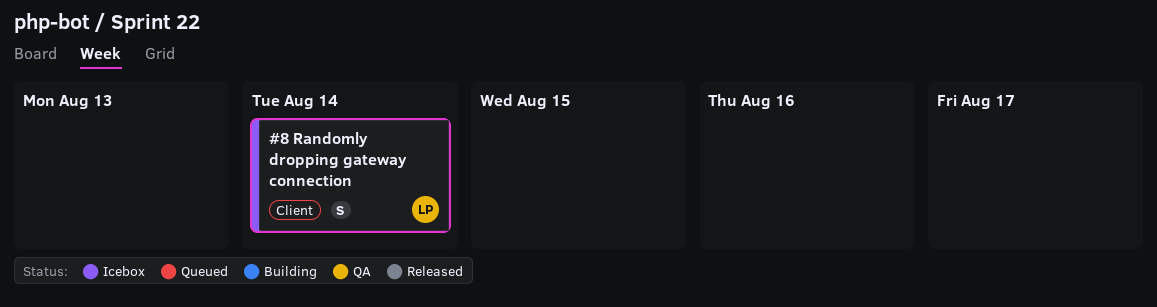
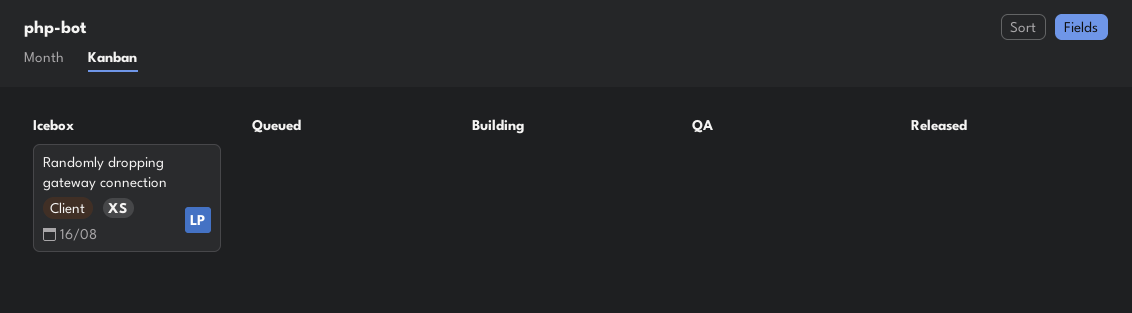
Randomly dropping gateway connection, estimate: S -> XS
Randomly dropping gateway connection, due: Aug 14 -> Aug 16

